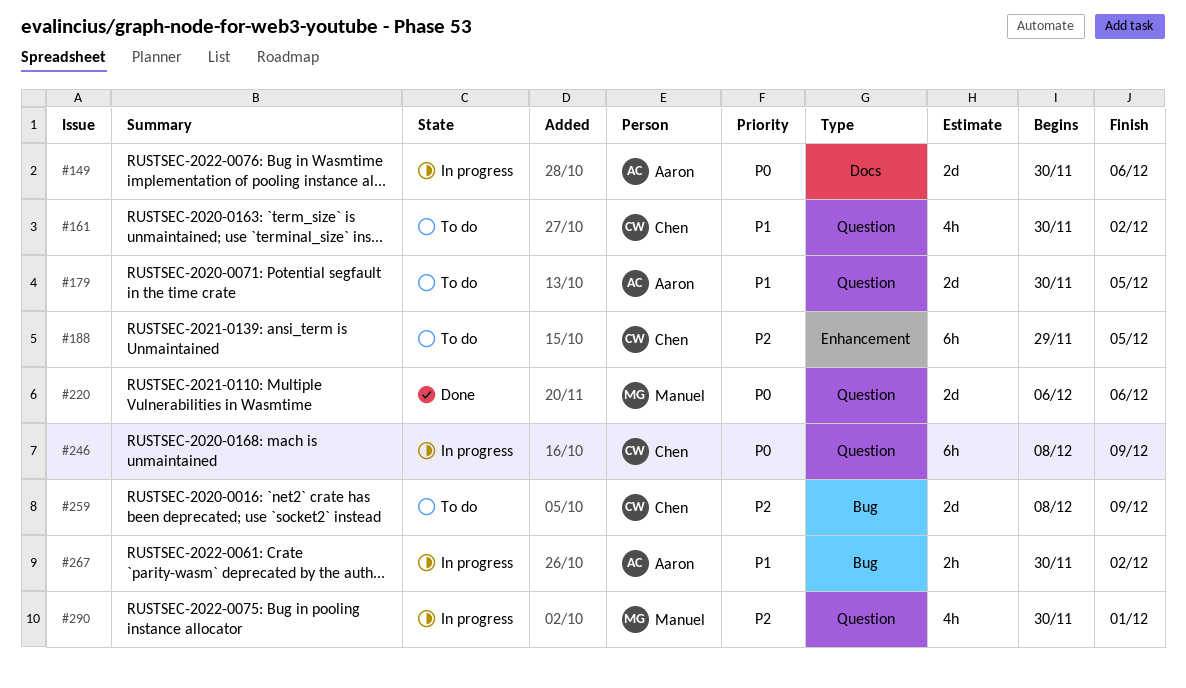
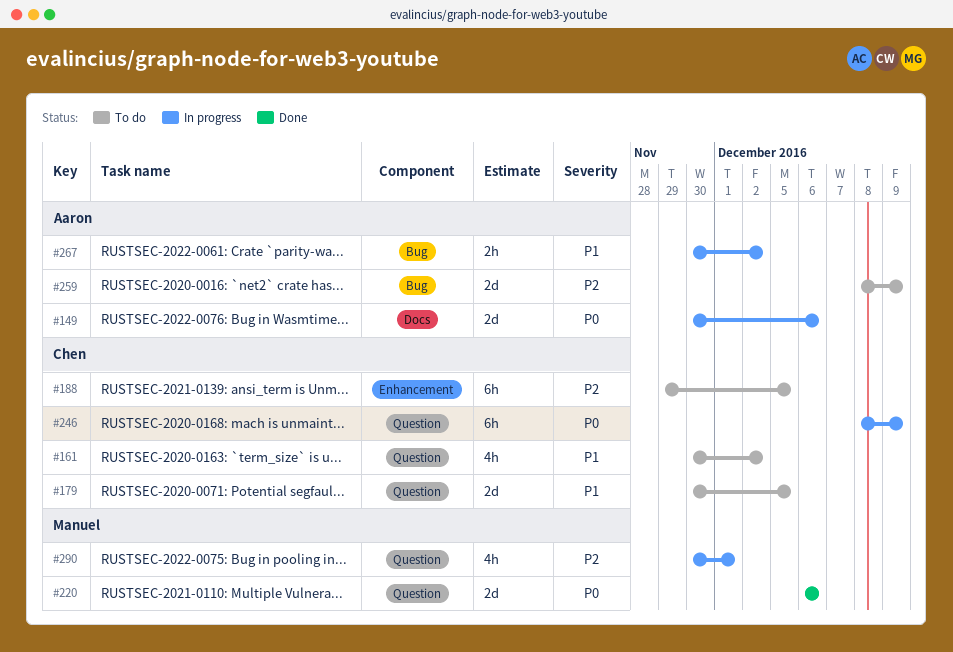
#179, owner: Aaron -> Chen
#259, owner: Chen -> Aaron

